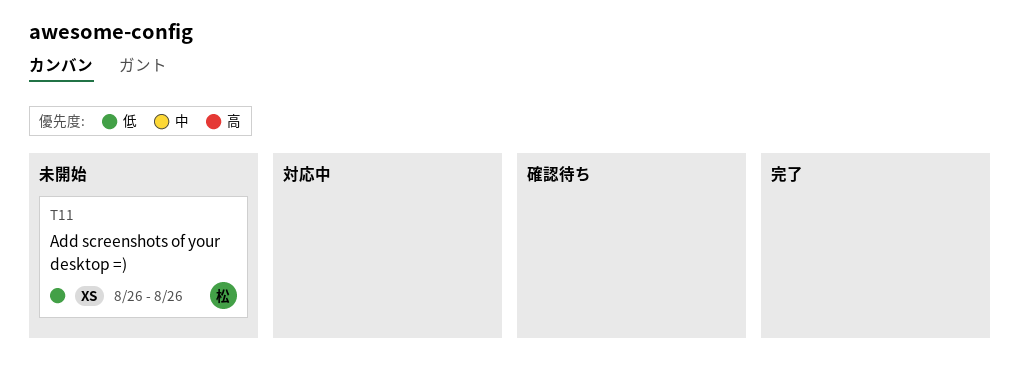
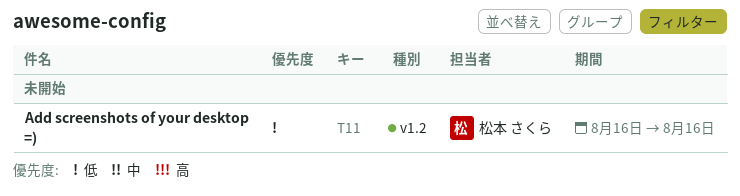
T11, start: Aug 26 -> Aug 16
T11, due: Aug 26 -> Aug 16

